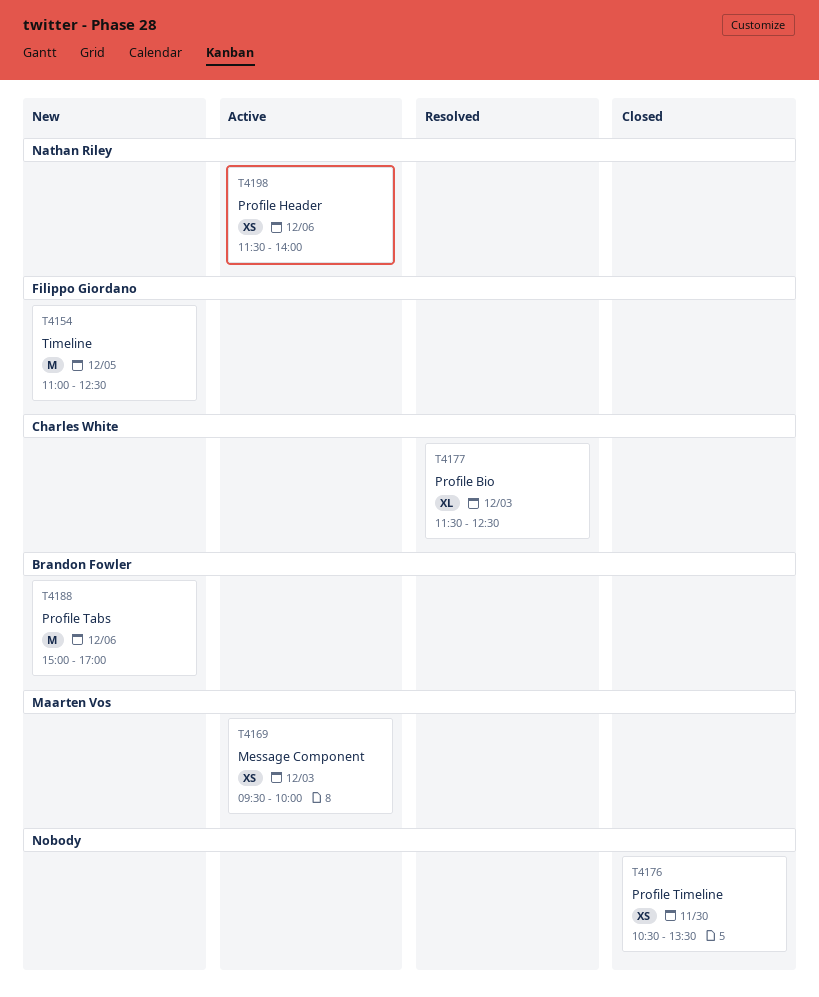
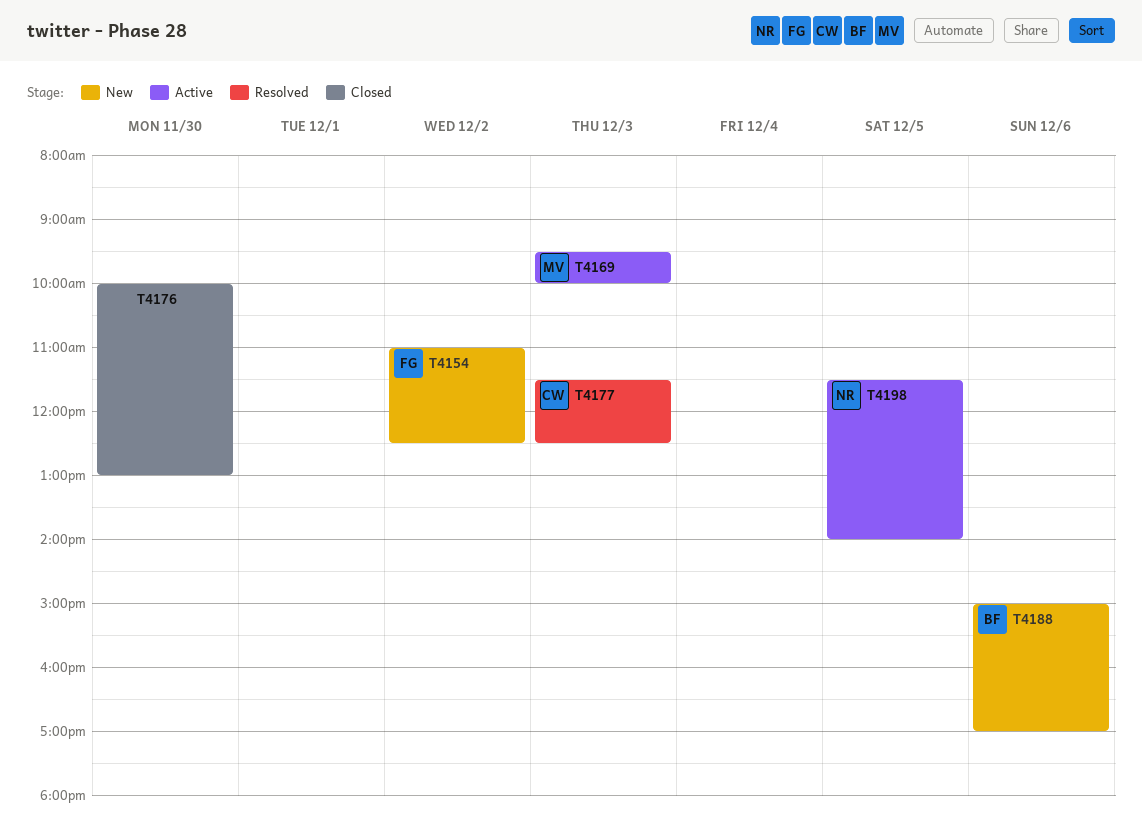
T4154, day: Dec 5 -> Dec 2
T4176, begins: 10:30 -> 10:00
T4176, ends: 13:30 -> 13:00
T4198, day: Dec 6 -> Dec 5

